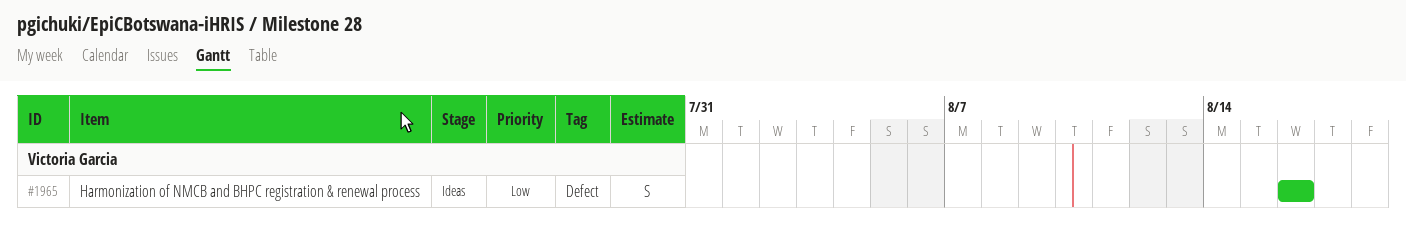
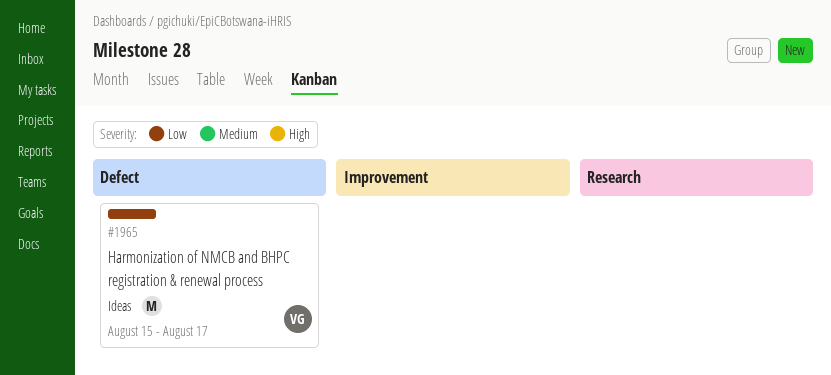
#1965, estimate: S -> M
#1965, start: Aug 16 -> Aug 15
#1965, due: Aug 16 -> Aug 17

